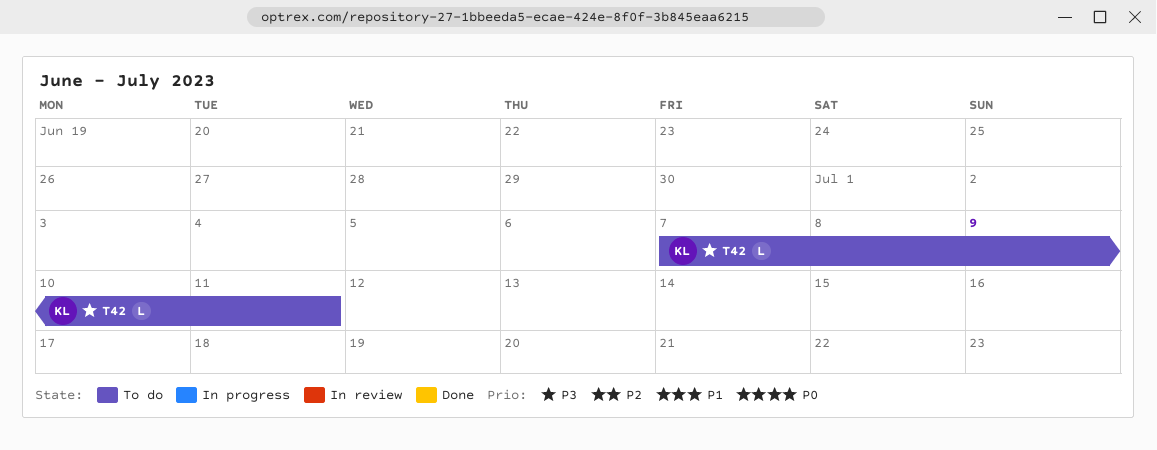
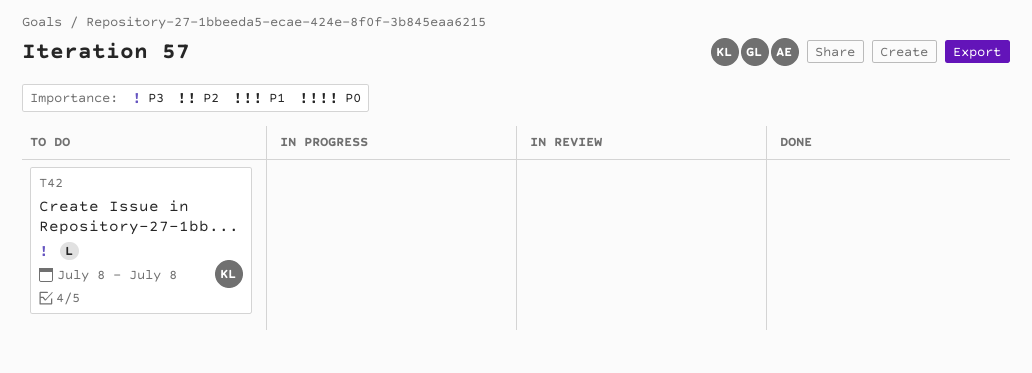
T42, start: Jul 7 -> Jul 8
T42, due: Jul 11 -> Jul 8

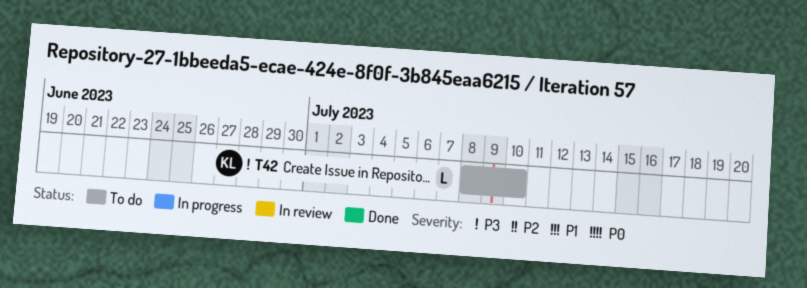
T42, due: Jul 8 -> Jul 10

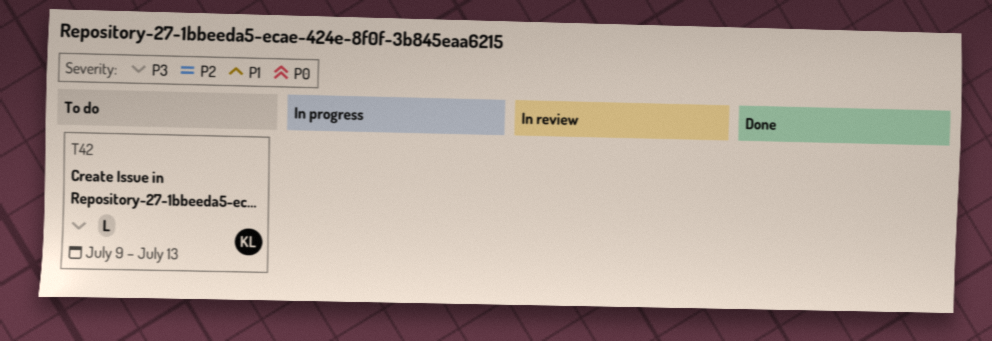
T42, start: Jul 8 -> Jul 9
T42, due: Jul 10 -> Jul 13

